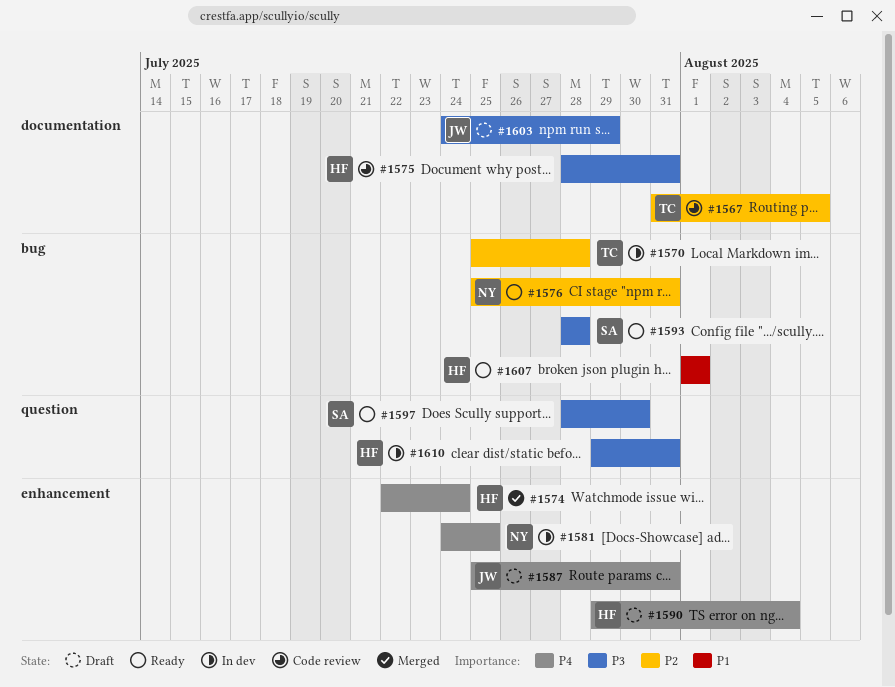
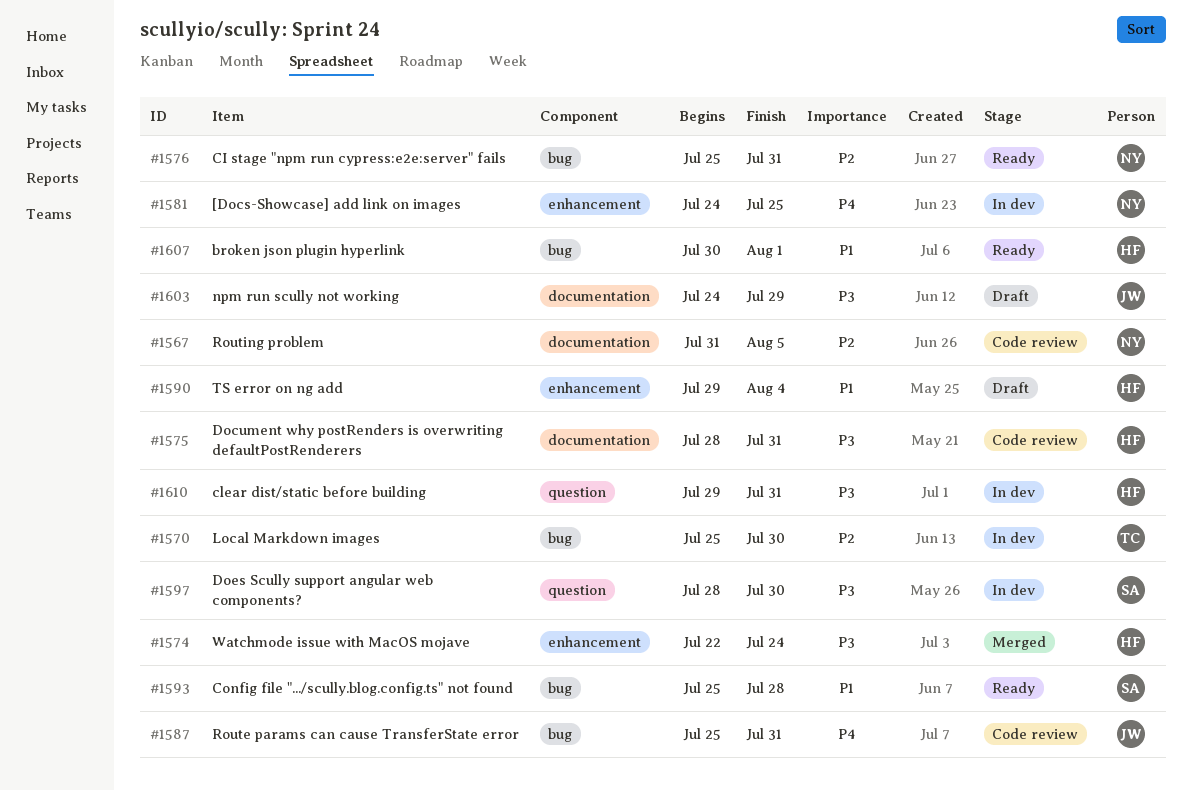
#1567, owner: TC -> NY
#1570, due: Jul 28 -> Jul 30
#1574, priority: P4 -> P3
#1587, status: Draft -> Code review
#1587, label: enhancement -> bug
#1590, priority: P4 -> P1
#1593, priority: P3 -> P1
#1593, start: Jul 28 -> Jul 25
#1597, status: Ready -> In dev
#1607, start: Aug 1 -> Jul 30

